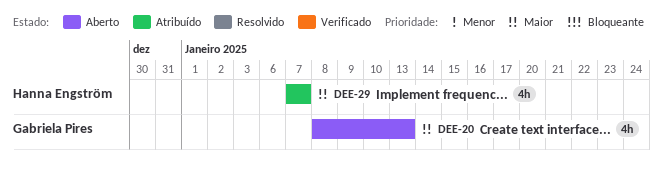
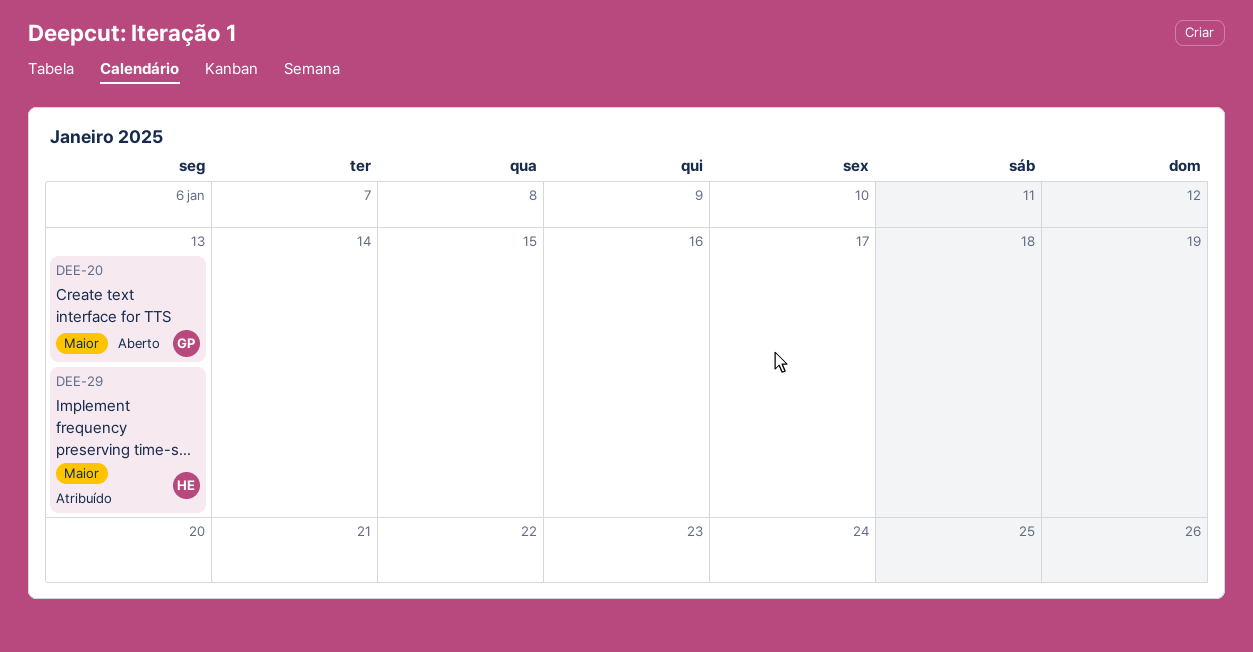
DEE-29, due: Jan 7 -> Jan 13

